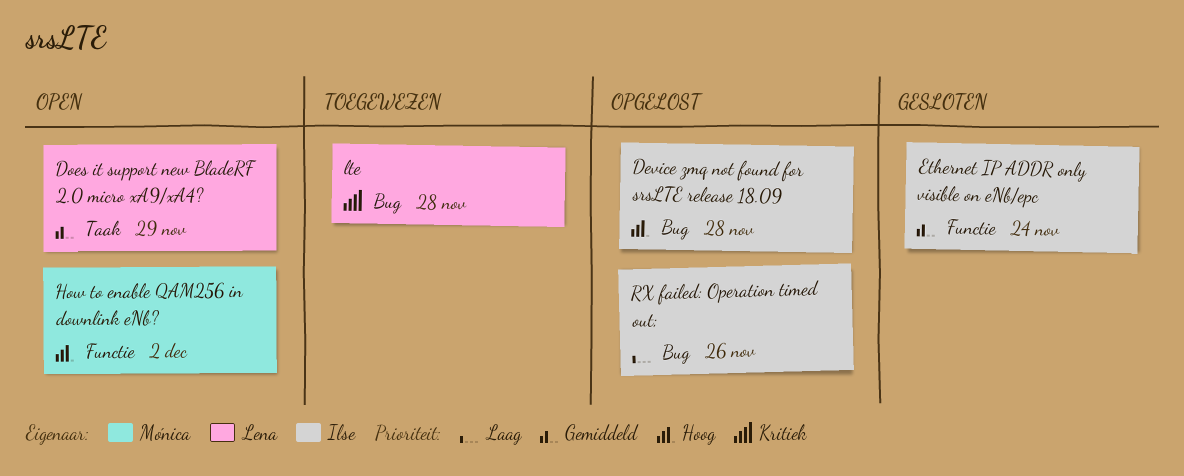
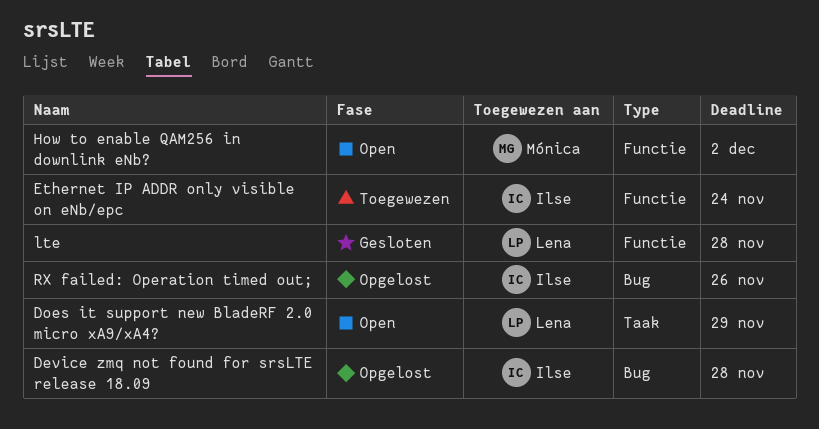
Ethernet IP ADDR only visible on eNb/epc, status: Gesloten -> Toegewezen
lte, status: Toegewezen -> Gesloten
lte, label: Bug -> Functie

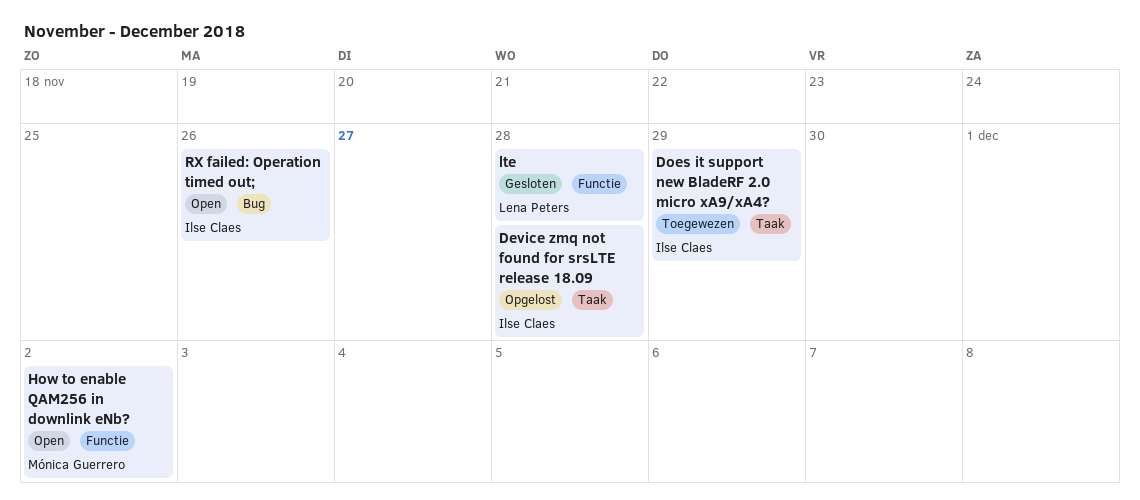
Device zmq not found for srsLTE release 18.09, label: Bug -> Taak
Does it support new BladeRF 2.0 micro xA9/xA4?, status: Open -> Toegewezen
Does it support new BladeRF 2.0 micro xA9/xA4?, owner: Lena Peters -> Ilse Claes
Ethernet IP ADDR only visible on eNb/epc: present -> none
RX failed: Operation timed out;, status: Opgelost -> Open

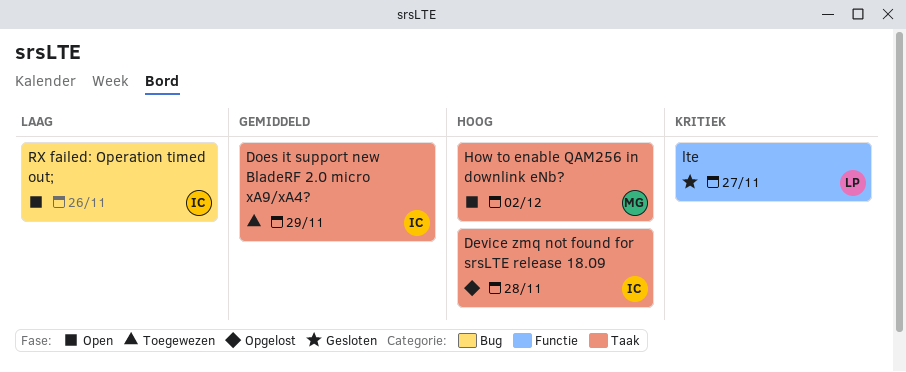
How to enable QAM256 in downlink eNb?, label: Functie -> Taak
lte, due: Nov 28 -> Nov 27

